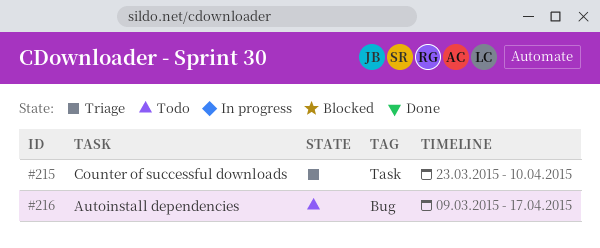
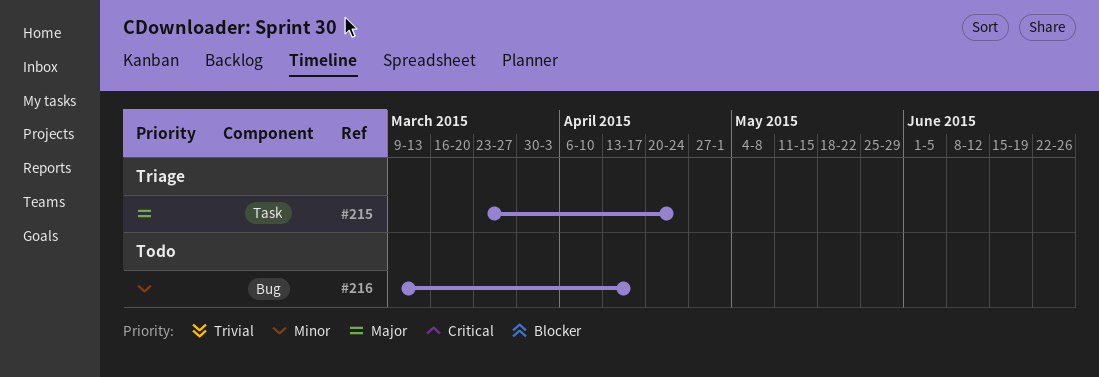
#215, due: Apr 10 -> Apr 24

